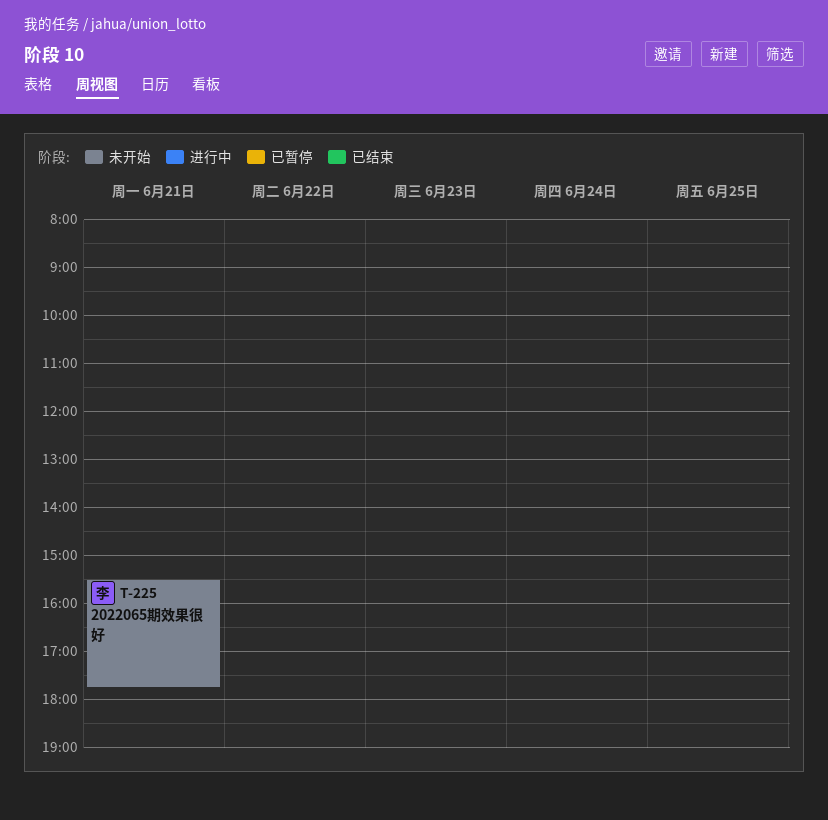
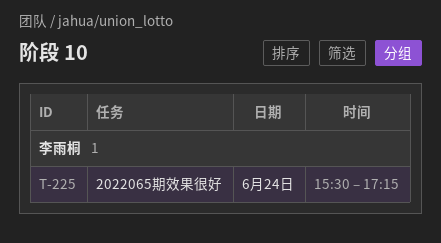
T-225, day: Jun 21 -> Jun 24
T-225, ends: 17:45 -> 17:15

